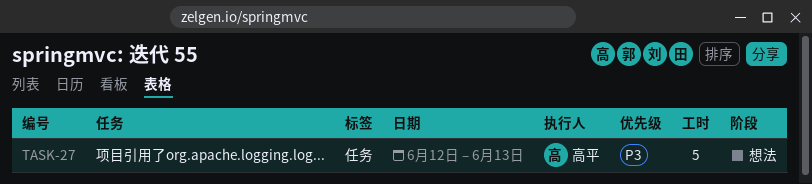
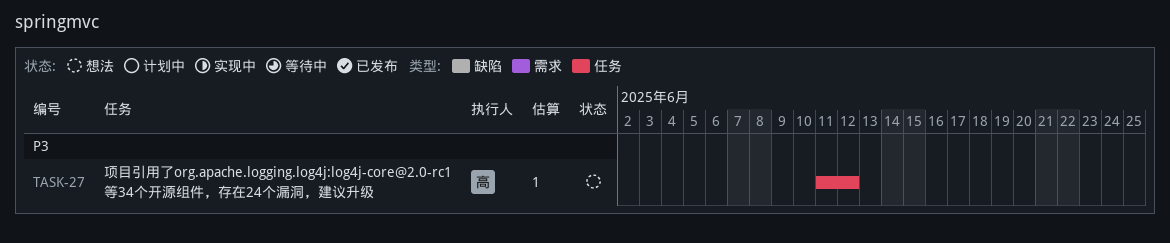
TASK-27, estimate: 5 -> 1
TASK-27, start: Jun 12 -> Jun 11
TASK-27, due: Jun 13 -> Jun 12

